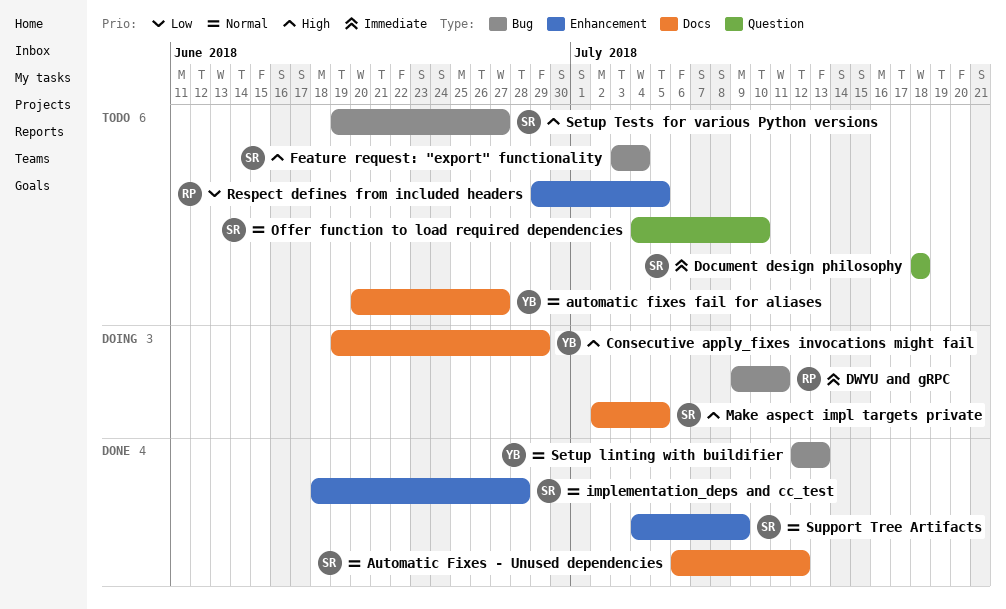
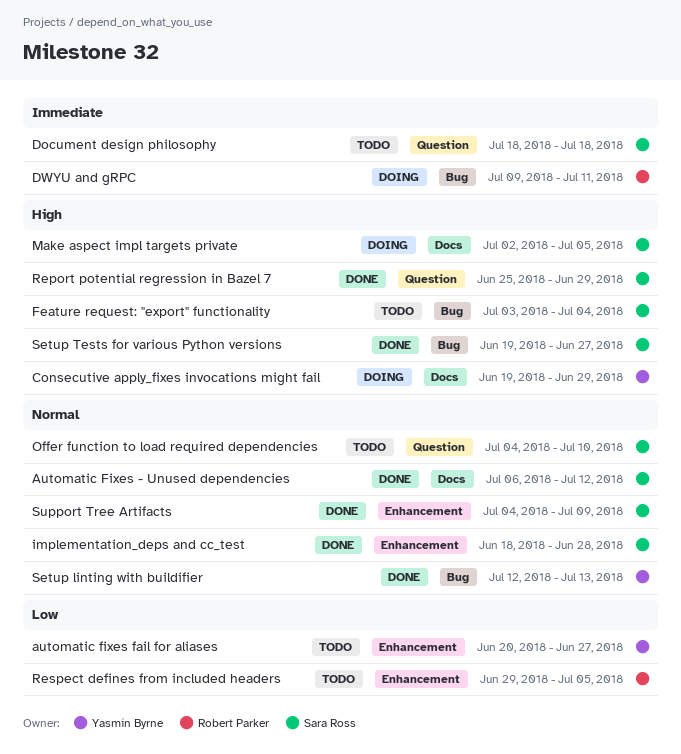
automatic fixes fail for aliases, priority: Normal -> Low
automatic fixes fail for aliases, label: Docs -> Enhancement
Report potential regression in Bazel 7: none -> present
Setup Tests for various Python versions, status: Todo -> Done

